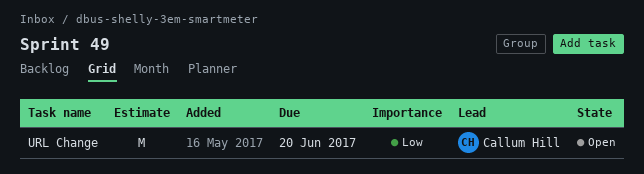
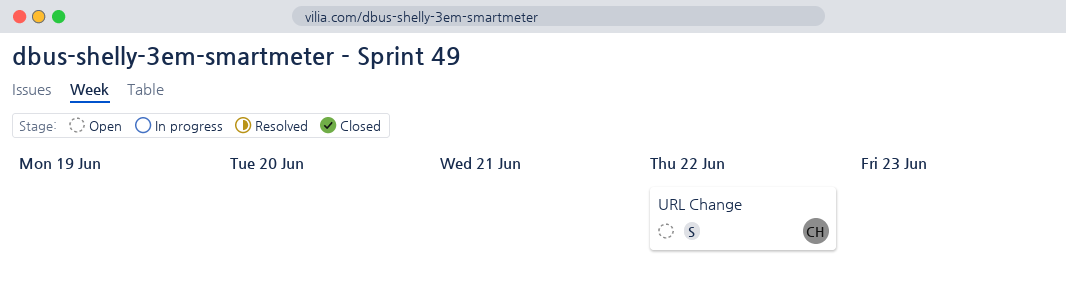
URL Change, estimate: M -> S
URL Change, due: Jun 20 -> Jun 22

